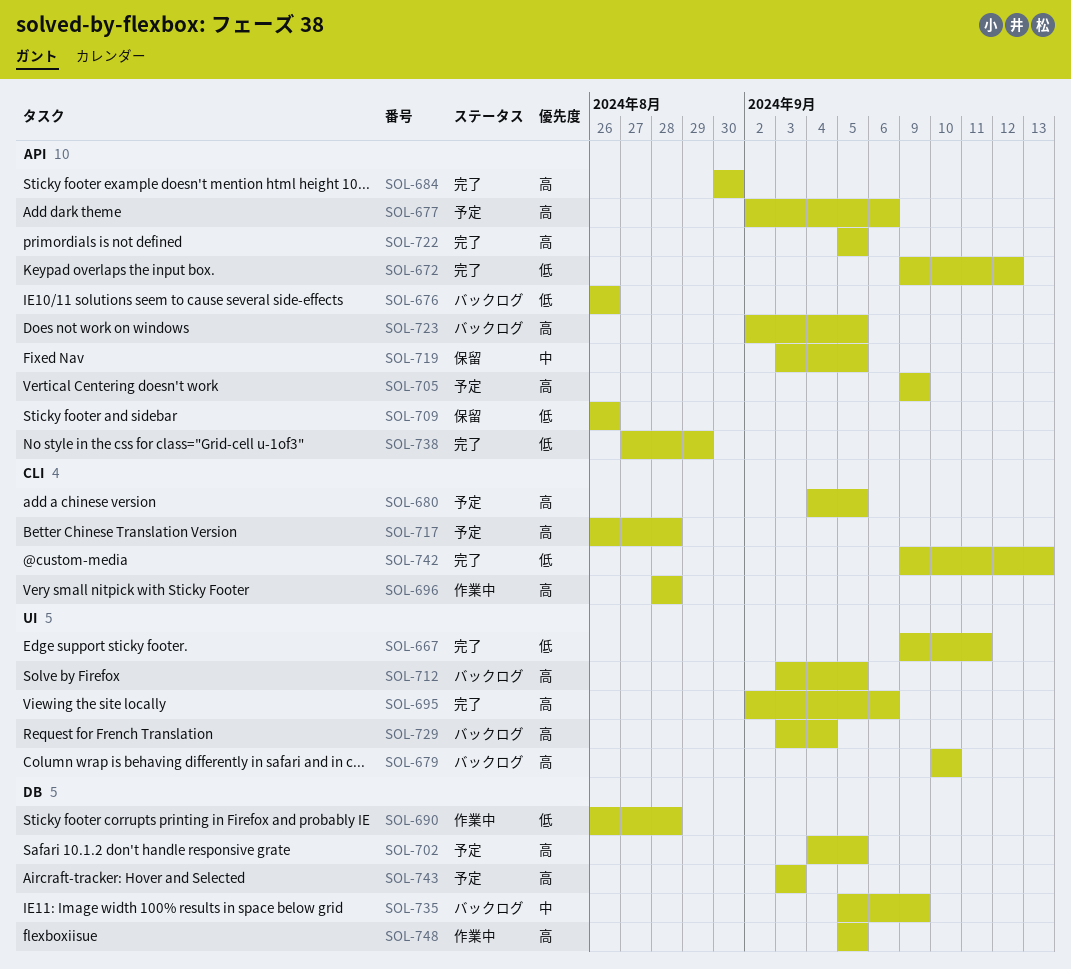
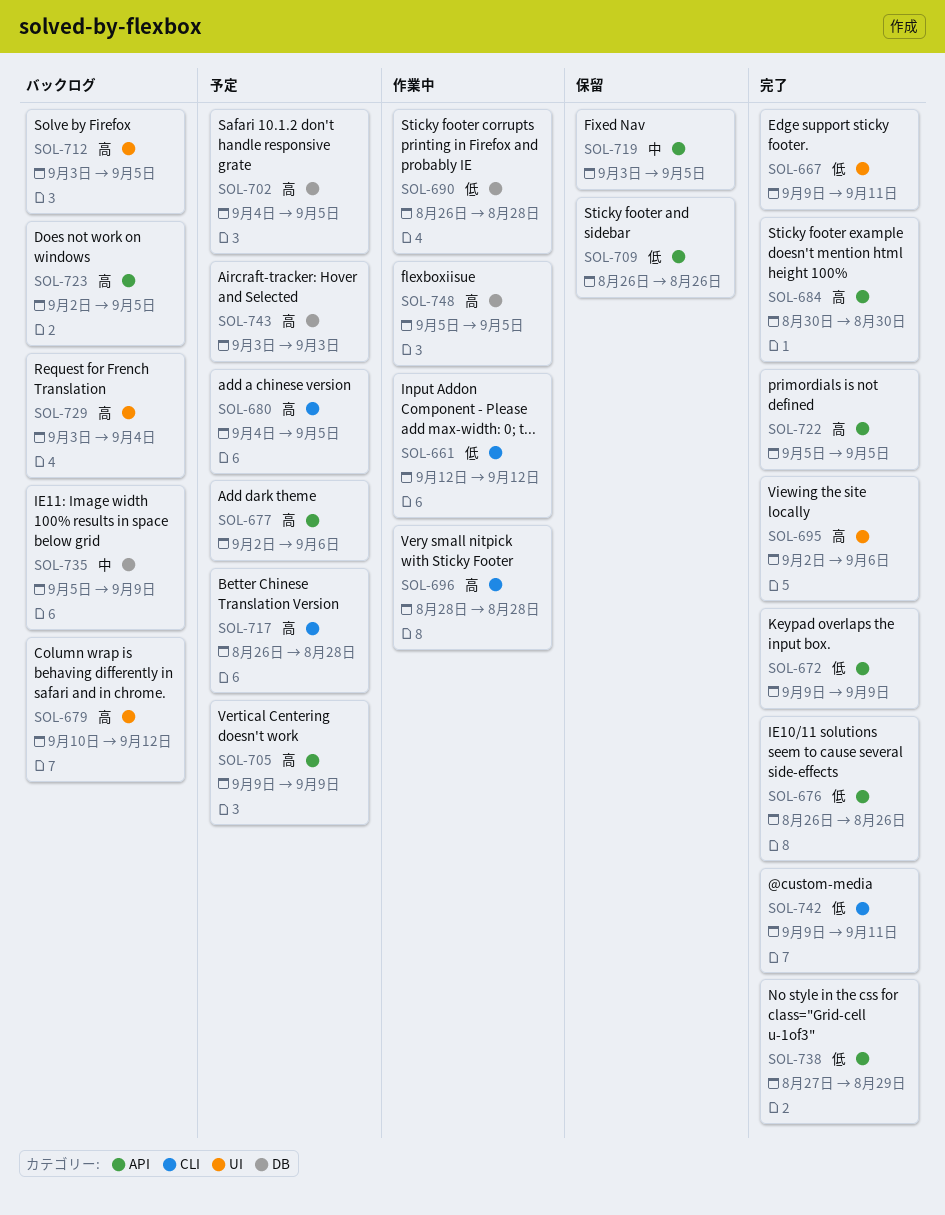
SOL-661: none -> present
SOL-672, due: Sep 12 -> Sep 9
SOL-676, status: バックログ -> 完了
SOL-679, due: Sep 10 -> Sep 12
SOL-742, due: Sep 13 -> Sep 11

